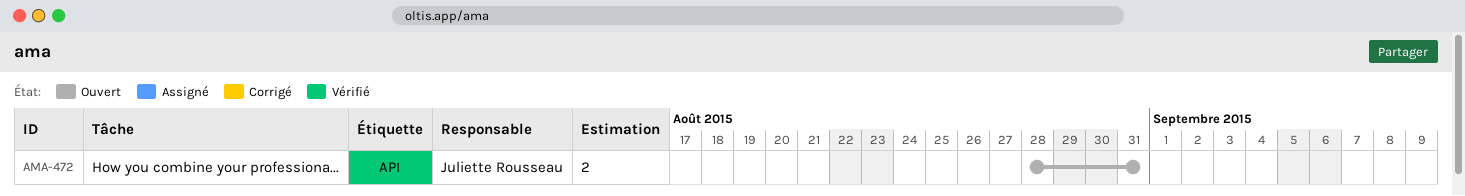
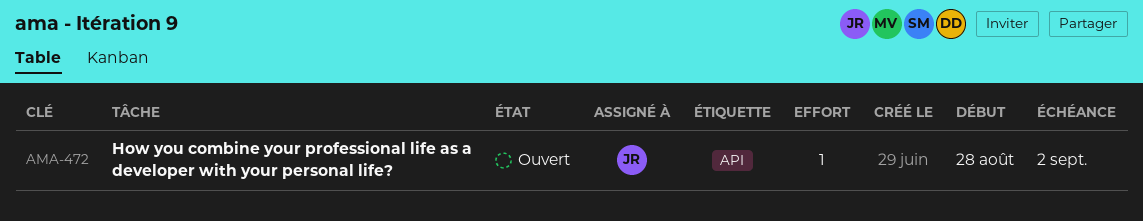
AMA-472, estimate: 2 -> 1
AMA-472, due: Aug 31 -> Sep 2

